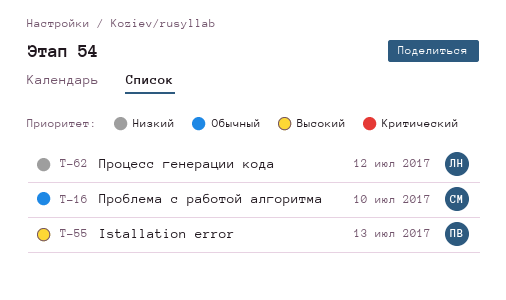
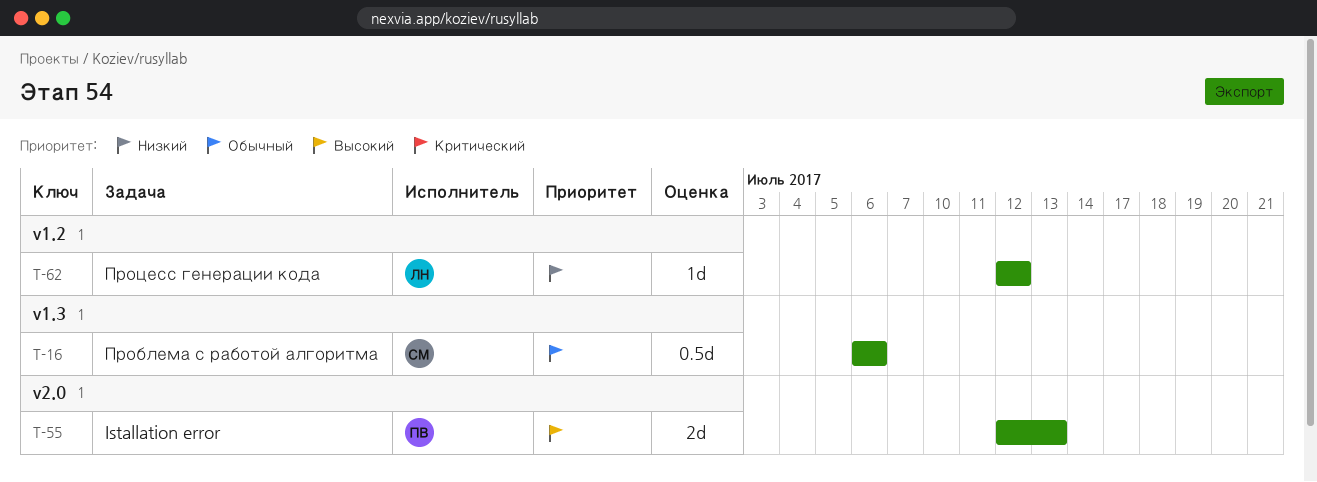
T-16, due: Jul 10 -> Jul 6

